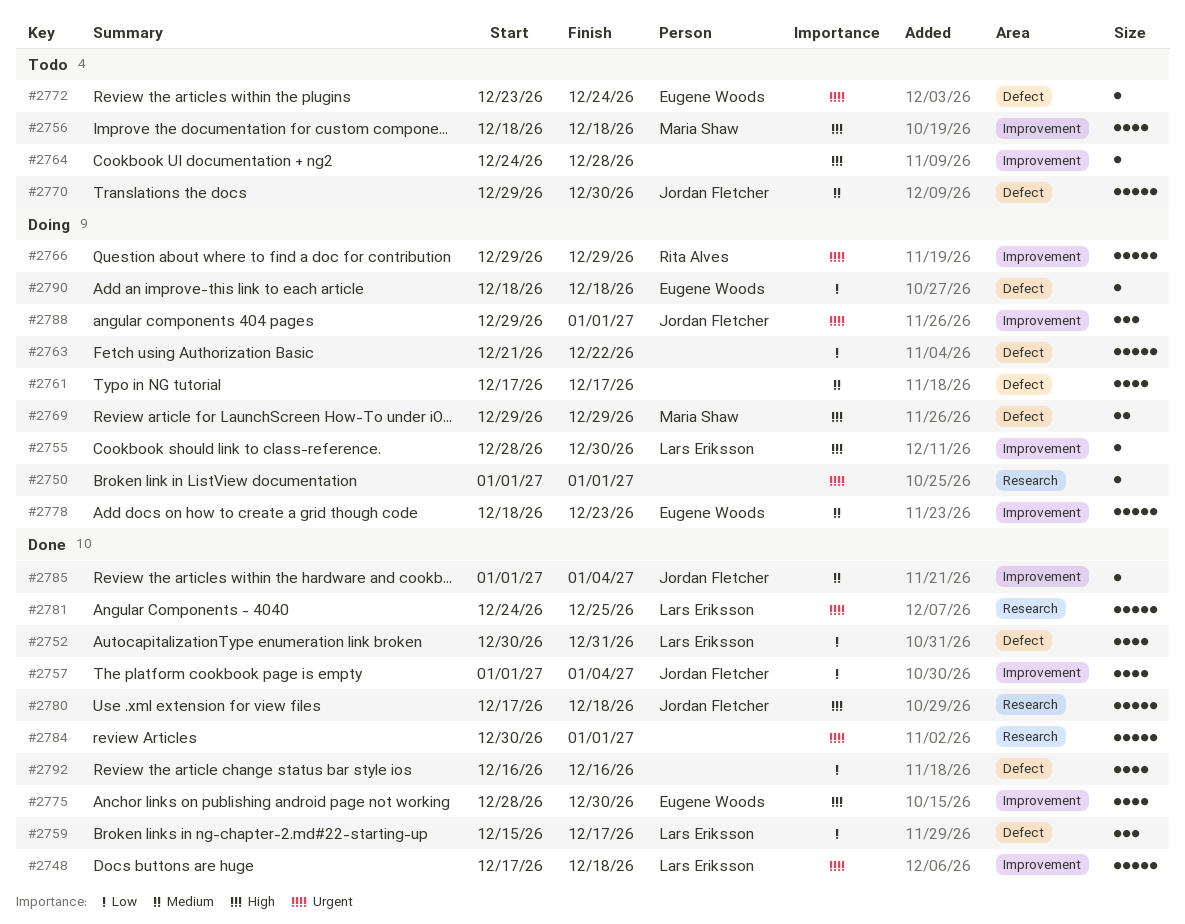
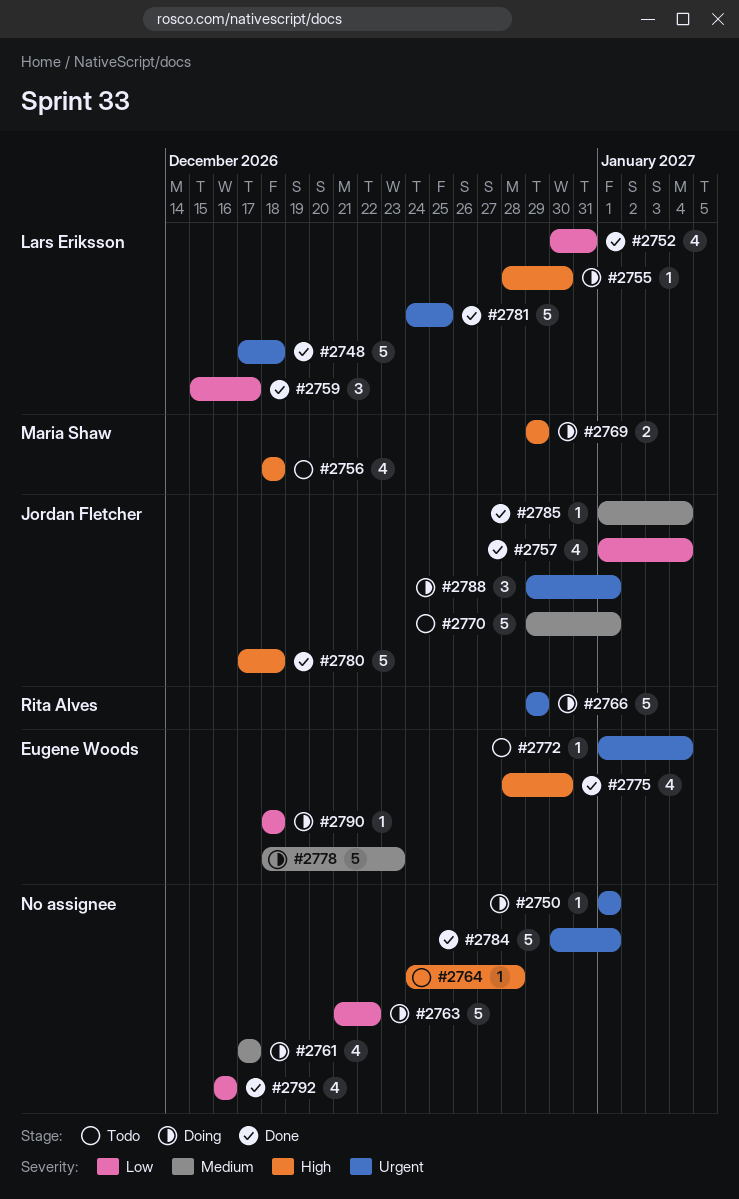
#2770, due: Dec 30 -> Jan 1
#2772, start: Dec 23 -> Jan 1
#2772, due: Dec 24 -> Jan 4

